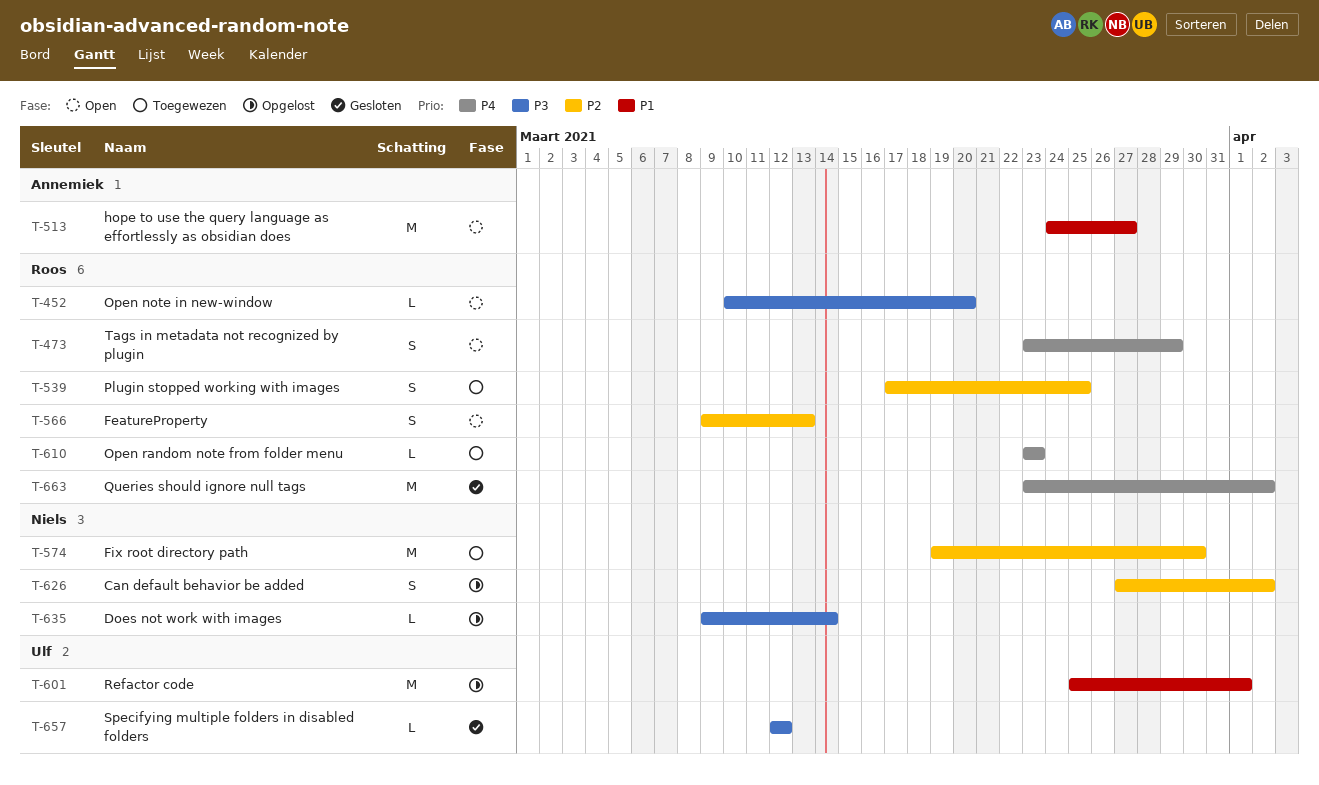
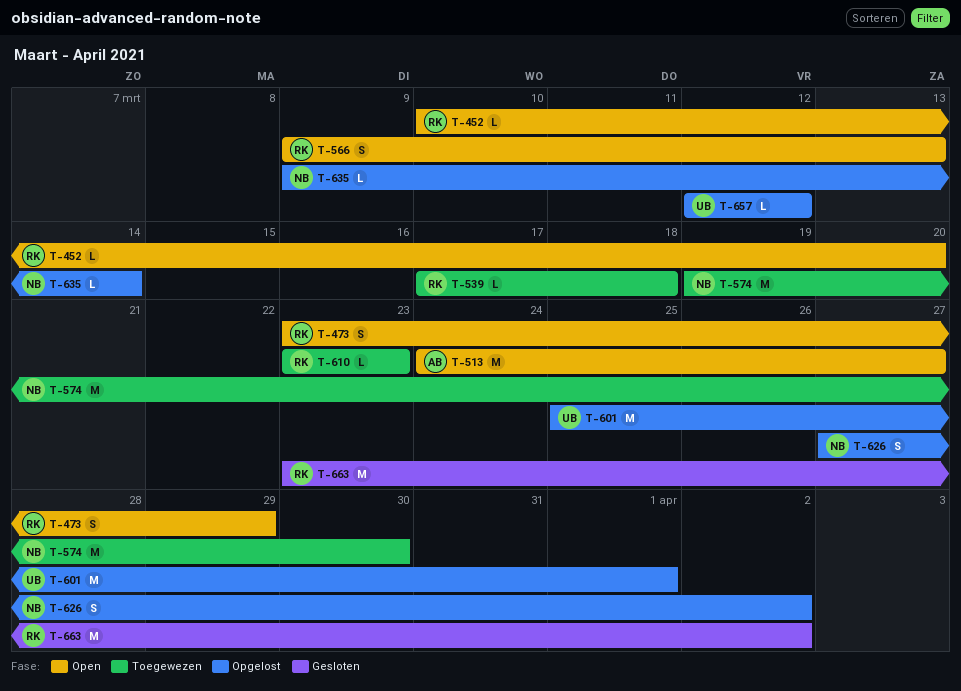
T-539, estimate: S -> L
T-539, due: Mar 25 -> Mar 18
T-657, status: Gesloten -> Opgelost

